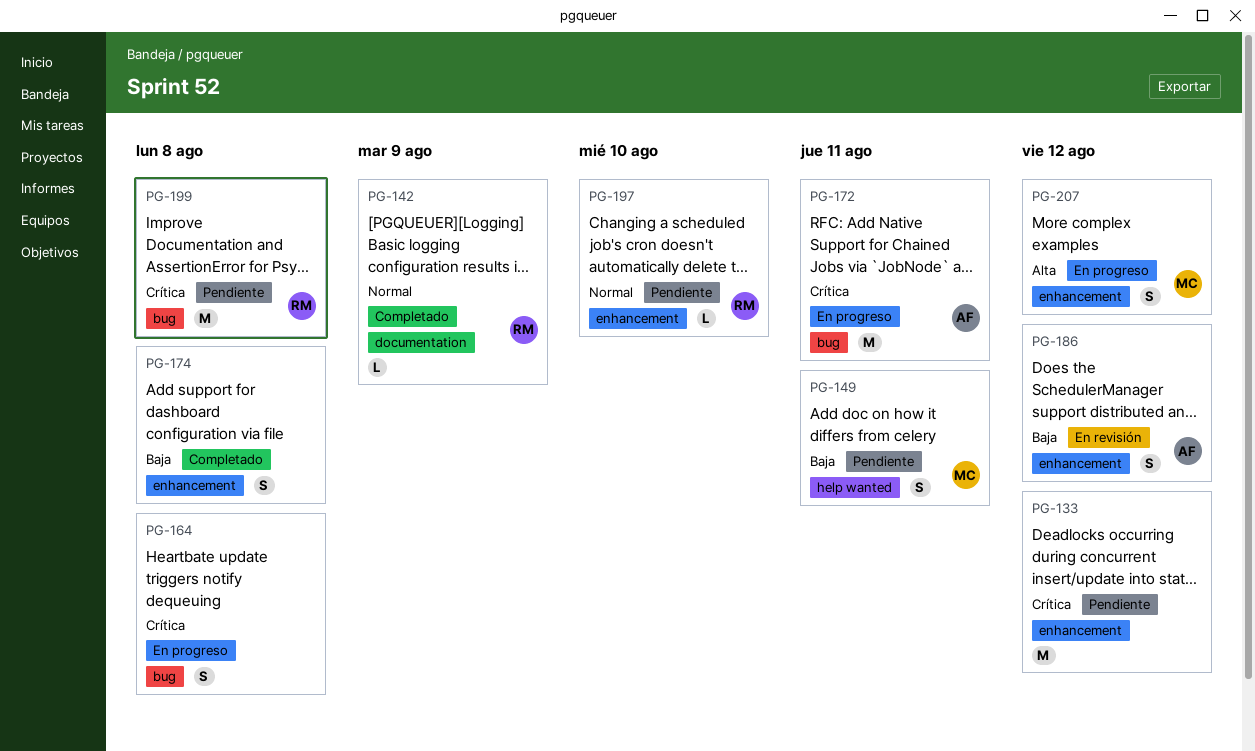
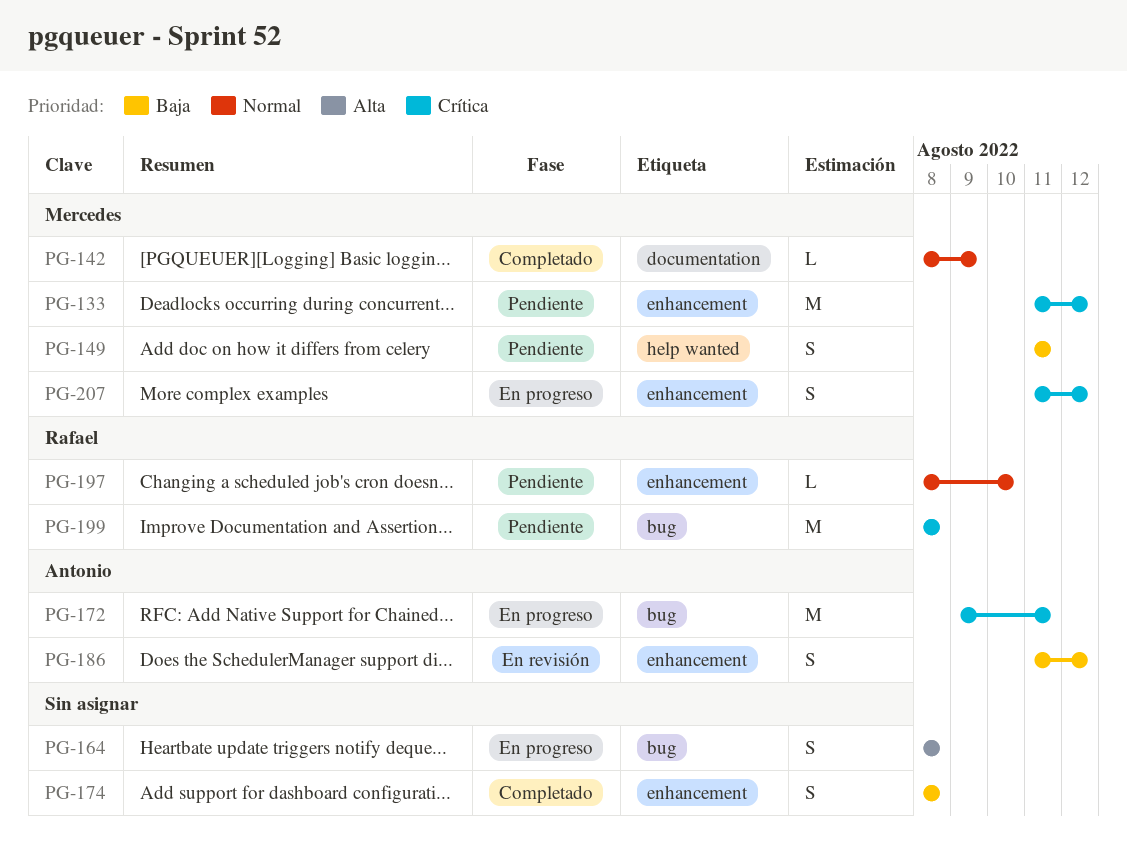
PG-133, owner: none -> Mercedes
PG-142, owner: Rafael -> Mercedes
PG-164, priority: Crítica -> Alta
PG-207, priority: Alta -> Crítica

